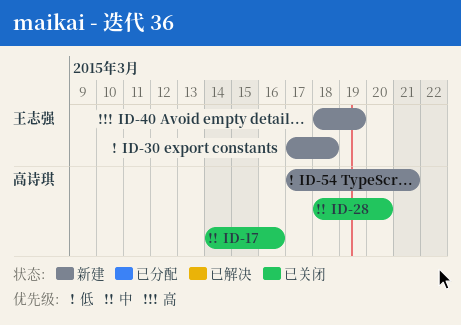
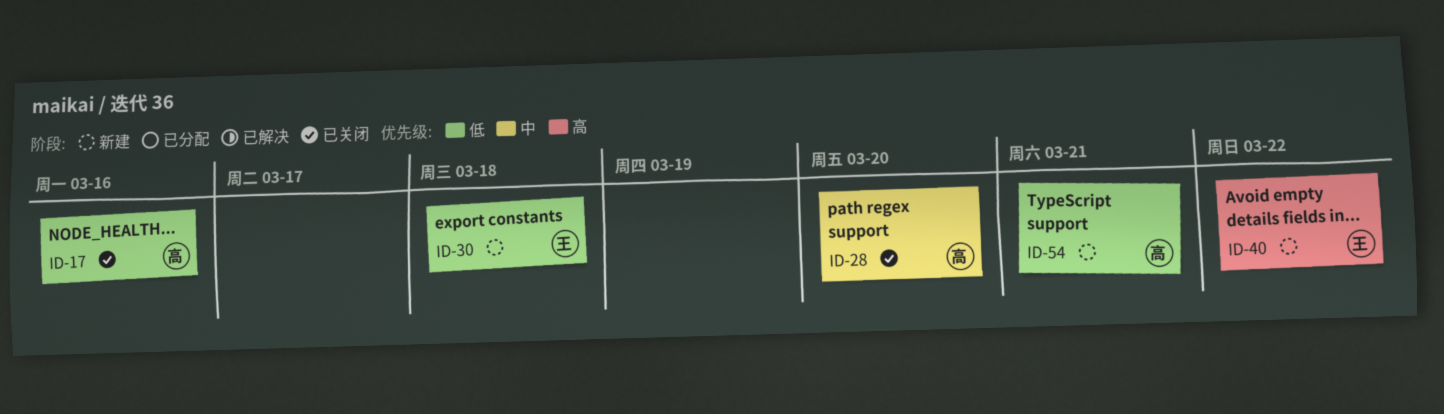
ID-17, priority: 中 -> 低
ID-40, due: Mar 19 -> Mar 22

